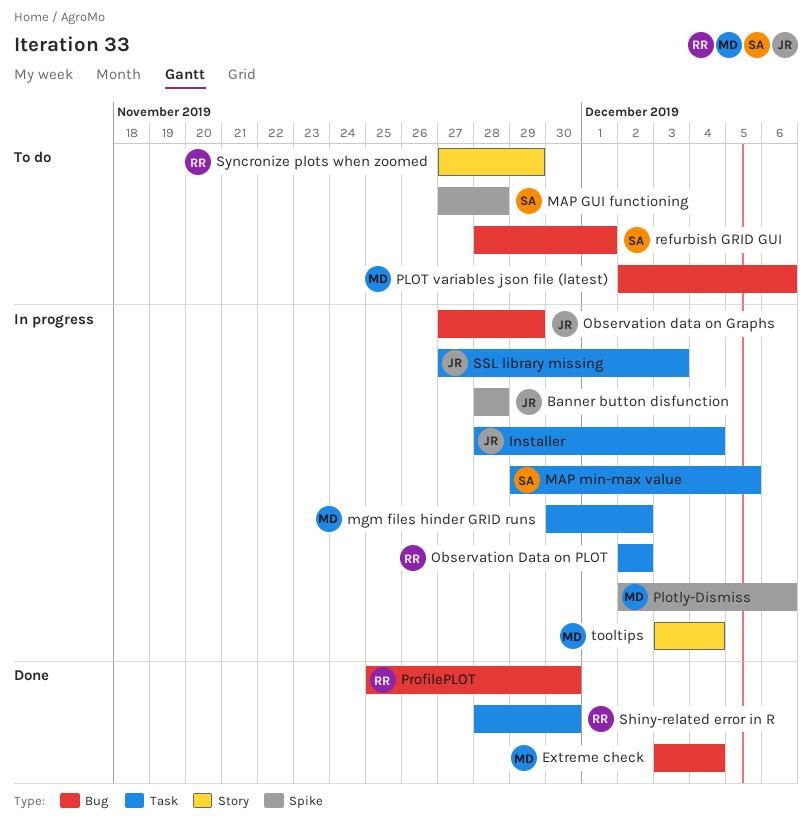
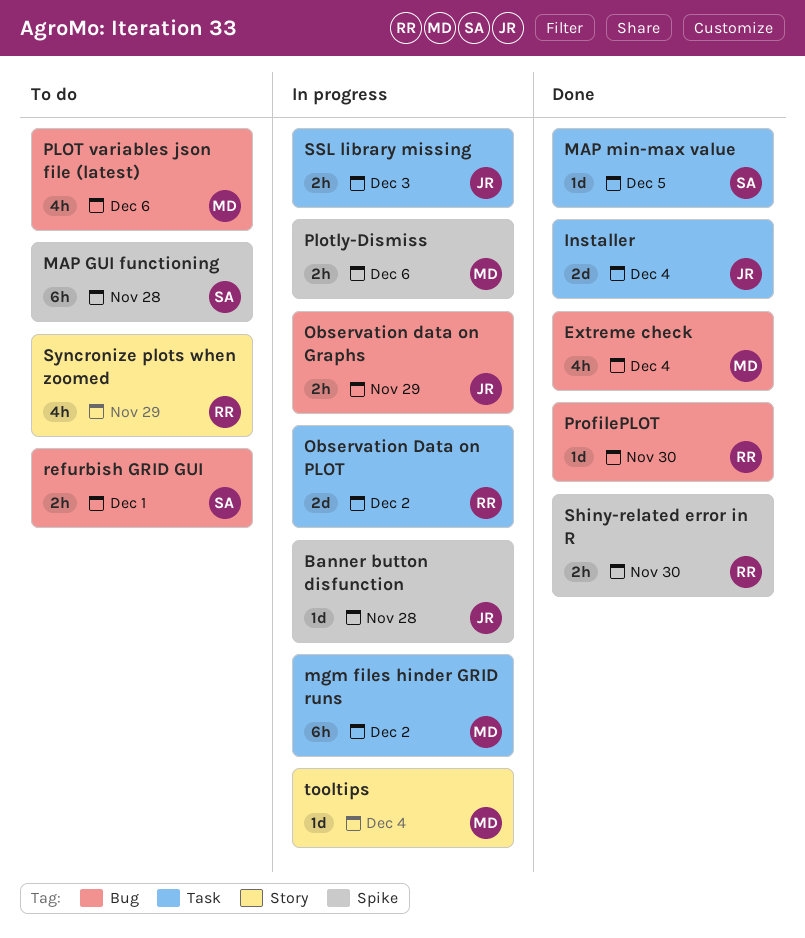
Installer, status: In progress -> Done
MAP min-max value, status: In progress -> Done
Shiny-related error in R, label: Task -> Spike

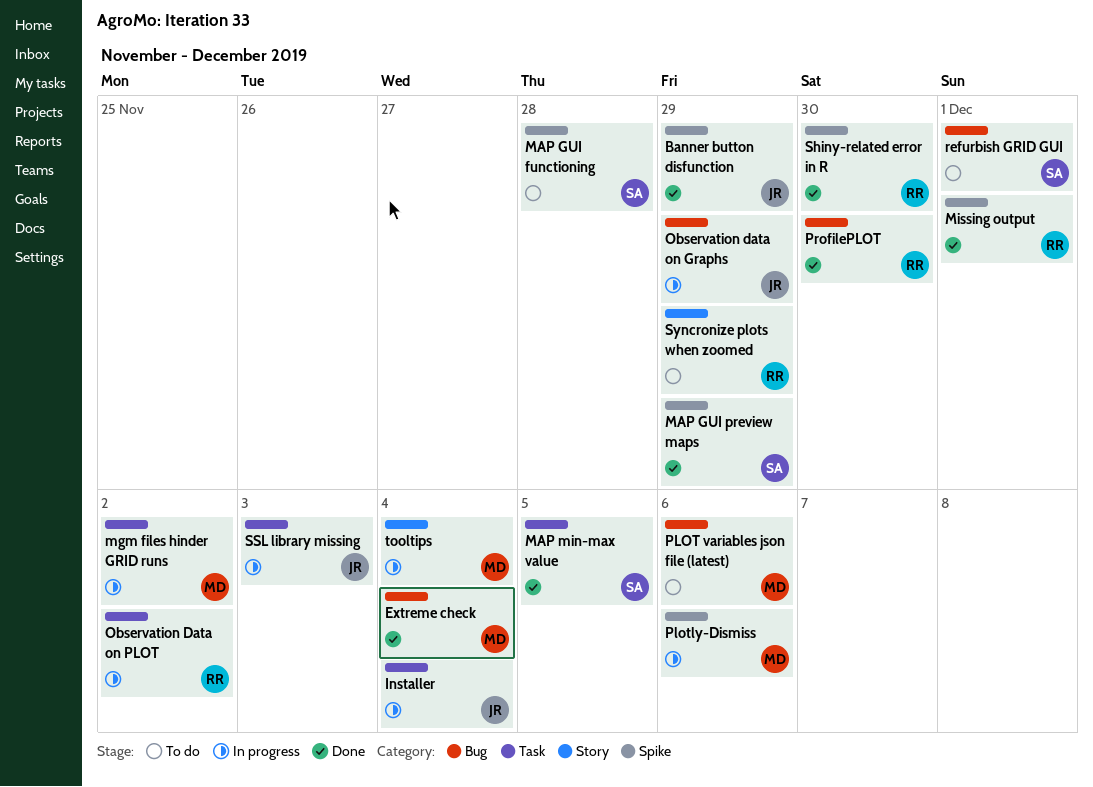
Banner button disfunction, status: In progress -> Done
Banner button disfunction, due: Nov 28 -> Nov 29
Installer, status: Done -> In progress
MAP GUI preview maps: none -> present
Missing output: none -> present

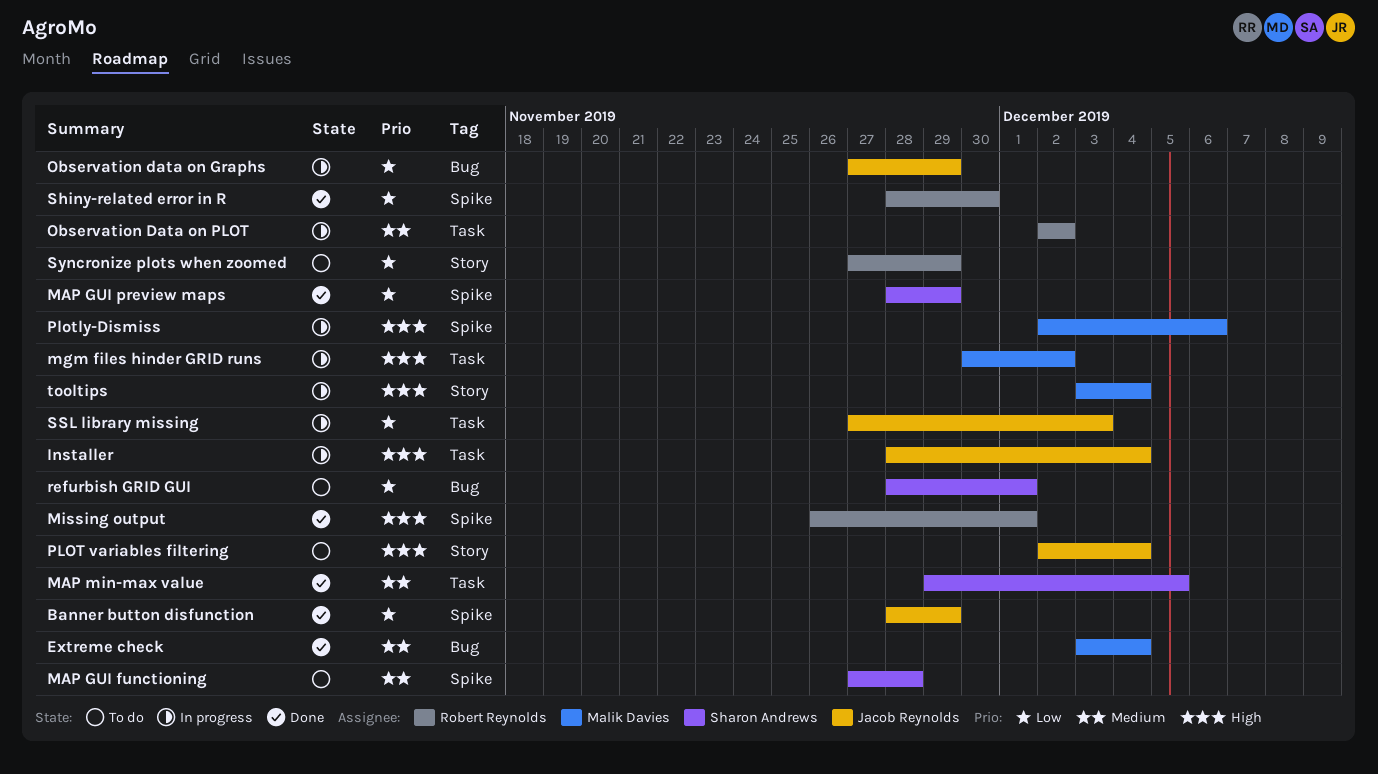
PLOT variables filtering: none -> present
PLOT variables json file (latest): present -> none
ProfilePLOT: present -> none

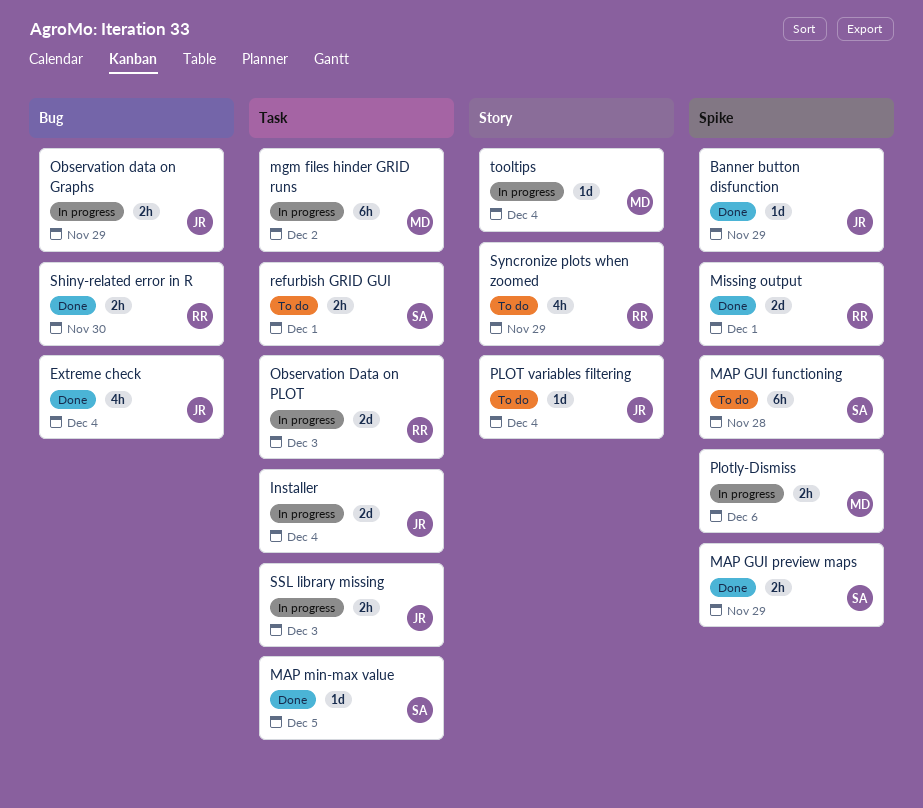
Extreme check, owner: Malik Davies -> Jacob Reynolds
Observation Data on PLOT, due: Dec 2 -> Dec 3
refurbish GRID GUI, label: Bug -> Task
Shiny-related error in R, label: Spike -> Bug

